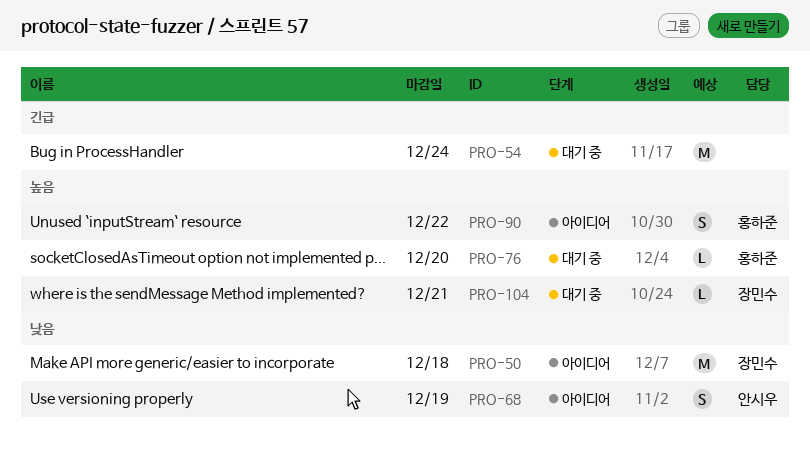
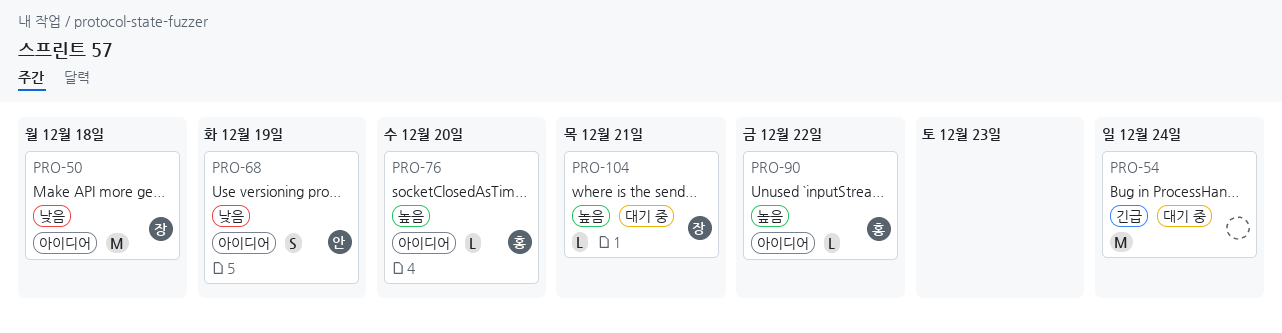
PRO-76, status: 대기 중 -> 아이디어
PRO-90, estimate: S -> L

